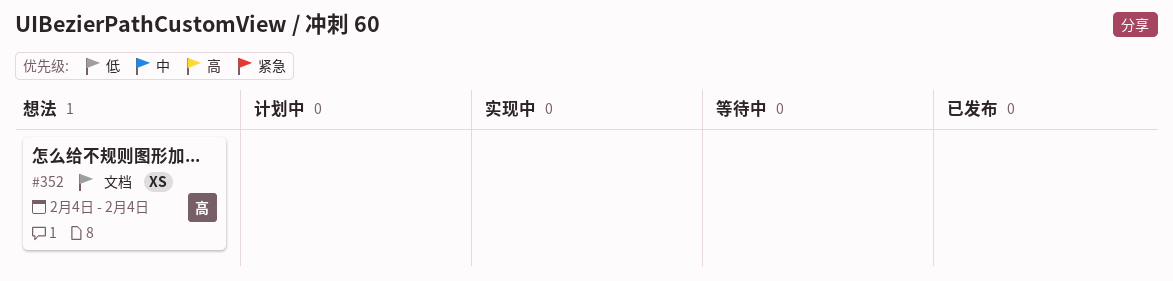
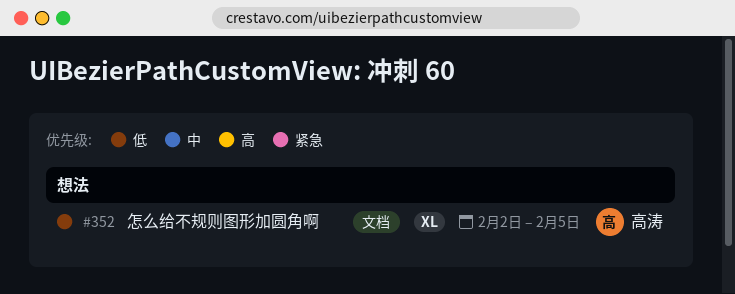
#352, estimate: XS -> XL
#352, start: Feb 4 -> Feb 2
#352, due: Feb 4 -> Feb 5

